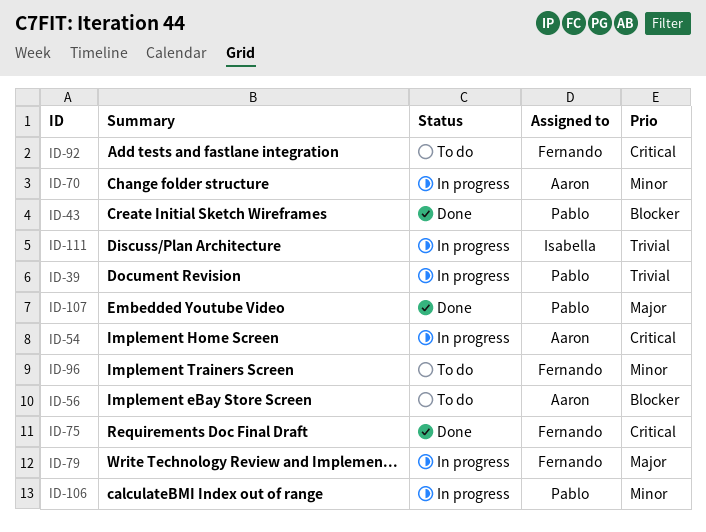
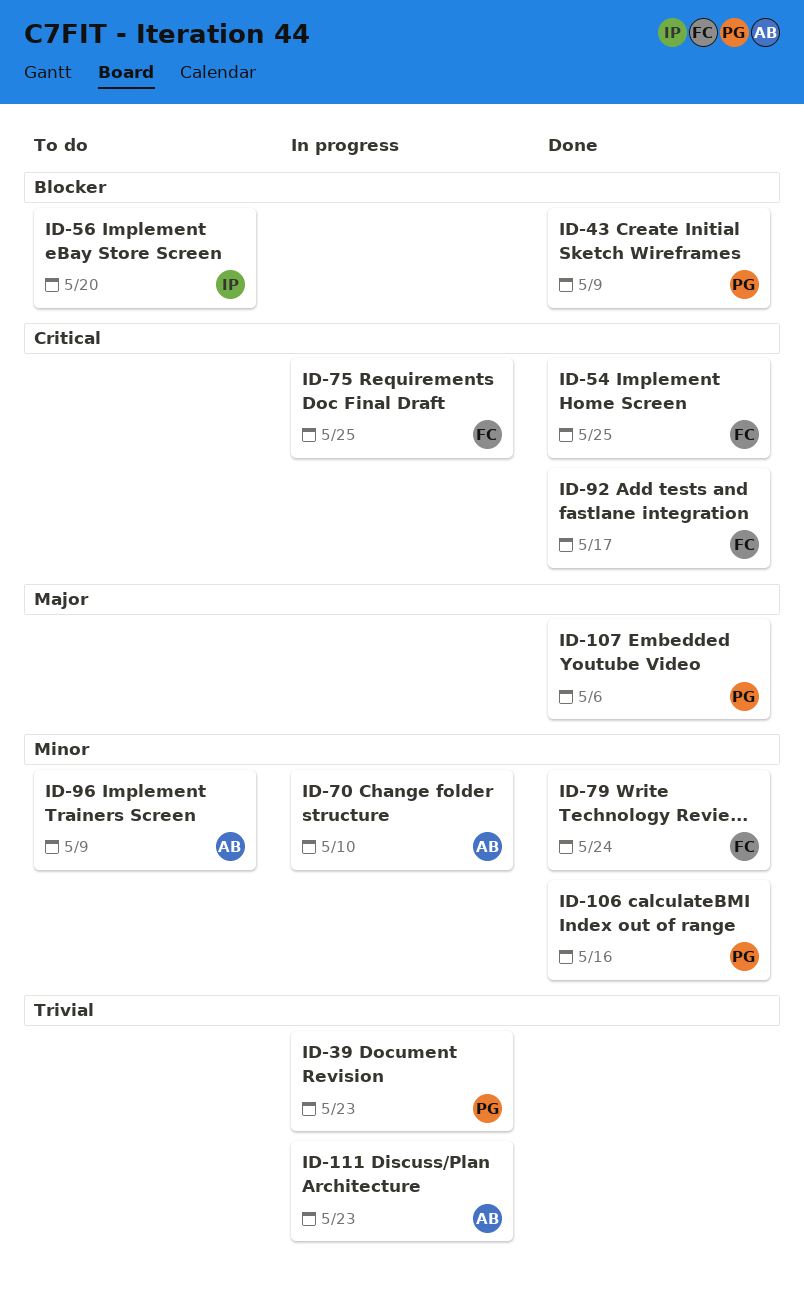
ID-54, status: In progress -> Done
ID-54, owner: Aaron -> Fernando
ID-56, owner: Aaron -> Isabella
ID-75, status: Done -> In progress
ID-79, status: In progress -> Done
ID-79, priority: Major -> Minor
ID-92, status: To do -> Done
ID-96, owner: Fernando -> Aaron
ID-106, status: In progress -> Done
ID-111, owner: Isabella -> Aaron

